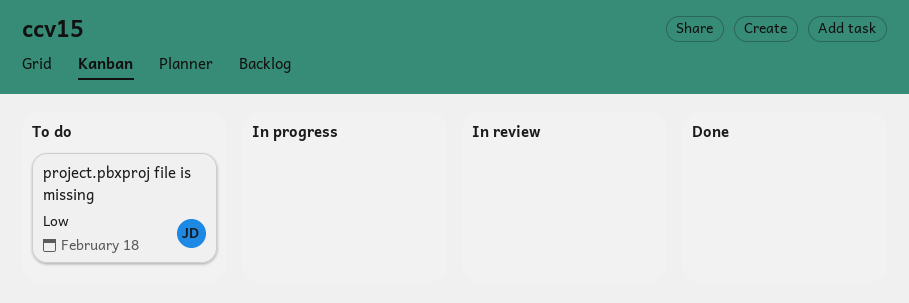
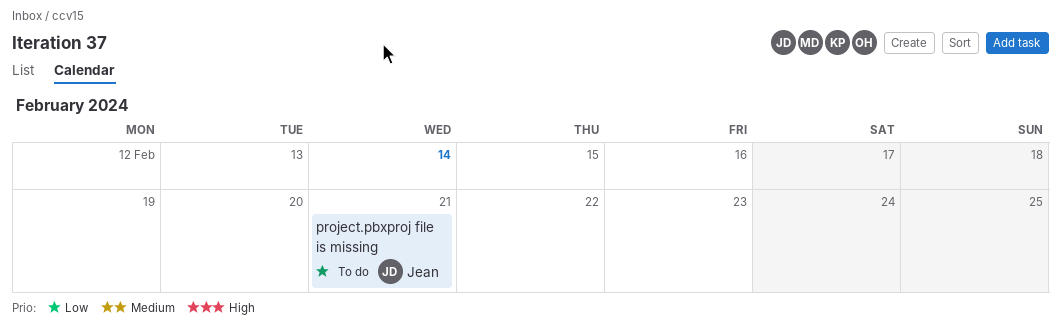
project.pbxproj file is missing, due: Feb 18 -> Feb 21

